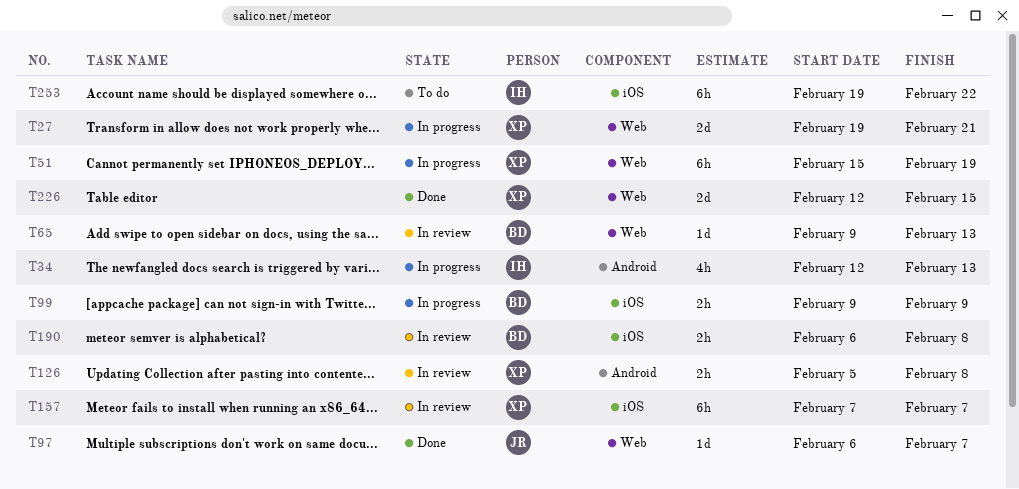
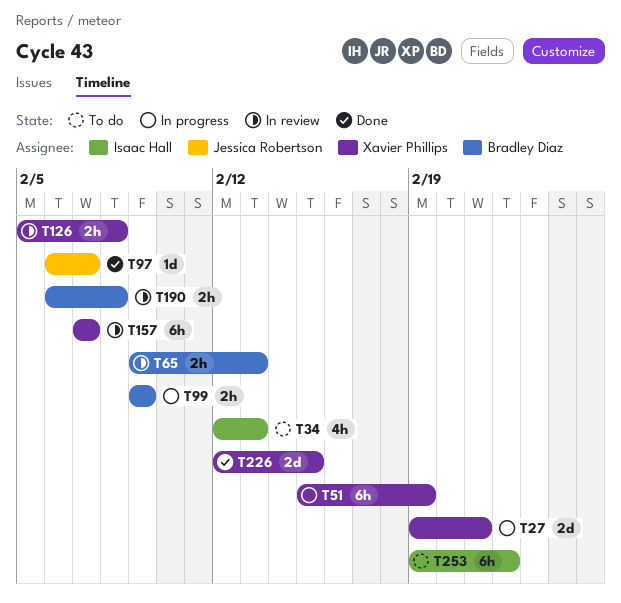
T34, status: In progress -> To do
T65, estimate: 1d -> 2h

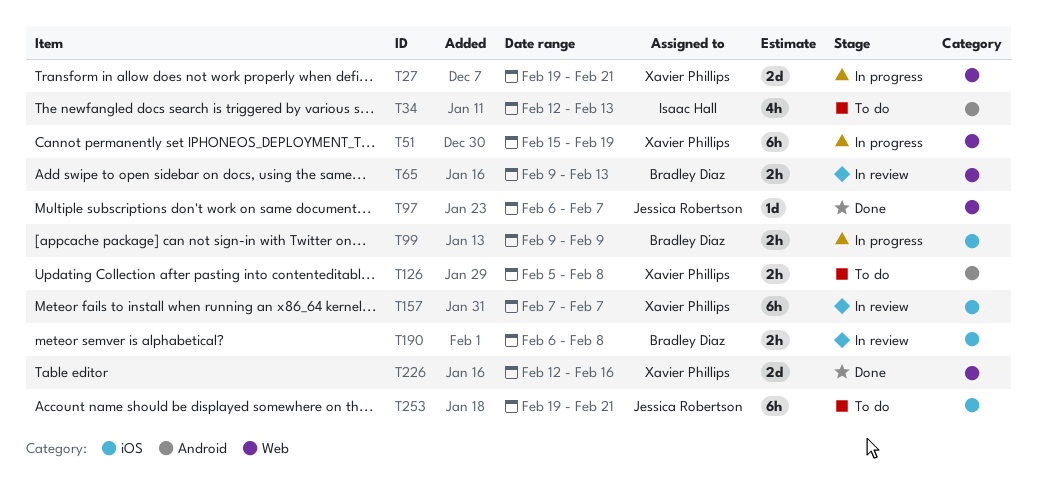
T126, status: In review -> To do
T226, due: Feb 15 -> Feb 16
T253, owner: Isaac Hall -> Jessica Robertson
T253, due: Feb 22 -> Feb 21

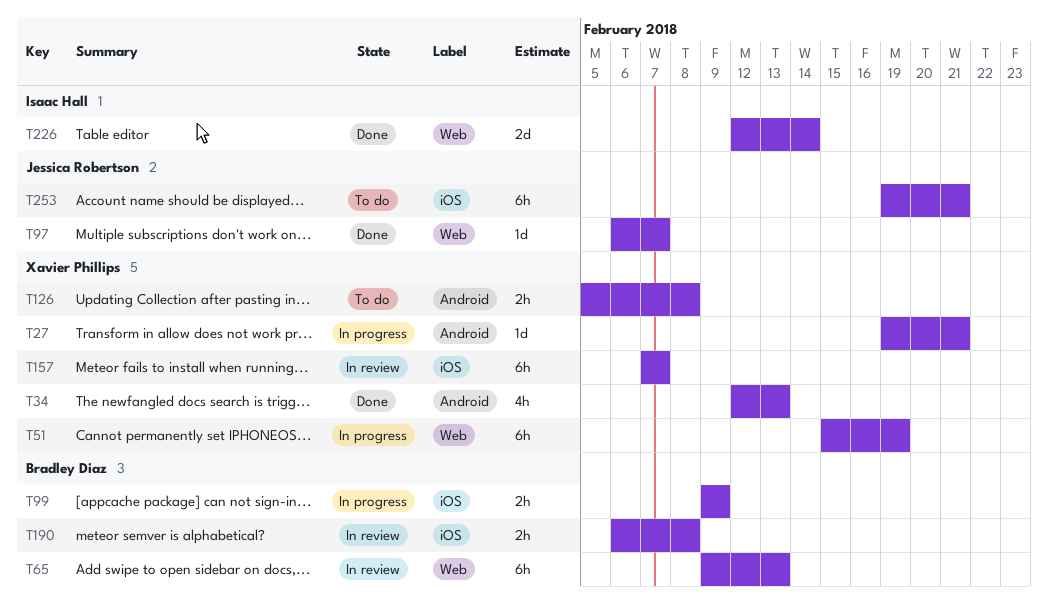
T27, label: Web -> Android
T27, estimate: 2d -> 1d
T34, status: To do -> Done
T34, owner: Isaac Hall -> Xavier Phillips
T65, estimate: 2h -> 6h
T226, owner: Xavier Phillips -> Isaac Hall
T226, due: Feb 16 -> Feb 14

